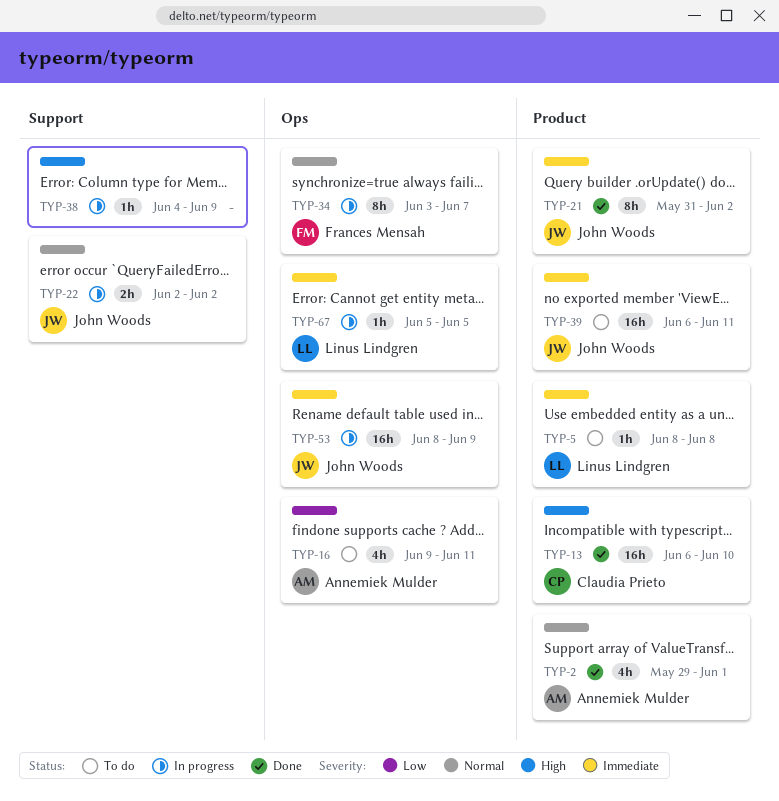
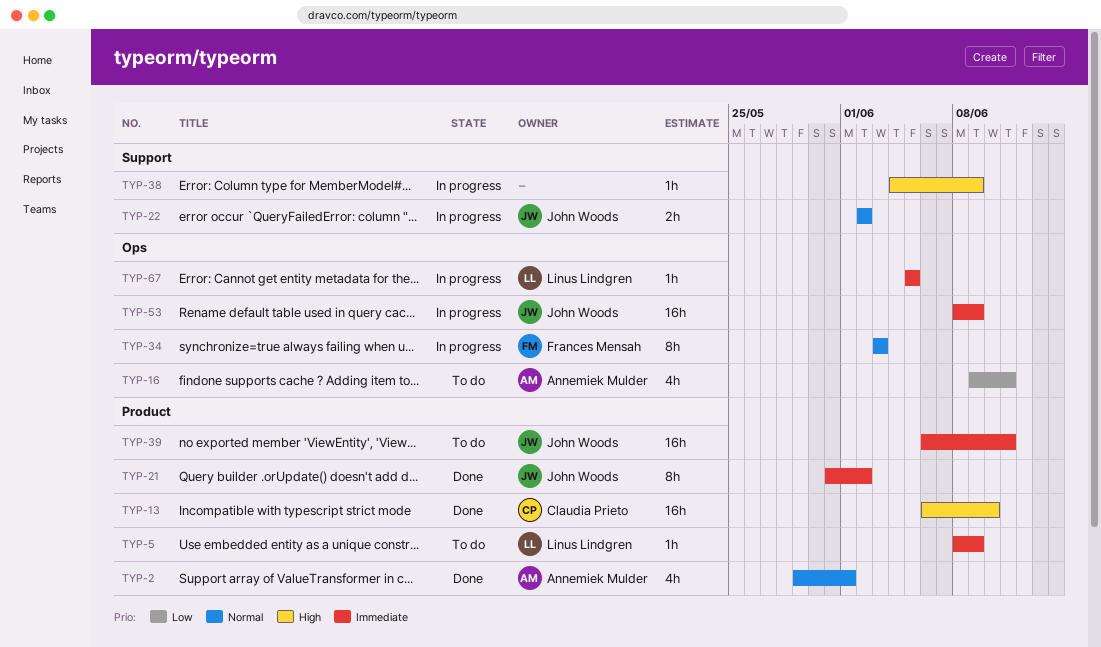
TYP-5, due: Jun 8 -> Jun 9
TYP-34, due: Jun 7 -> Jun 3

